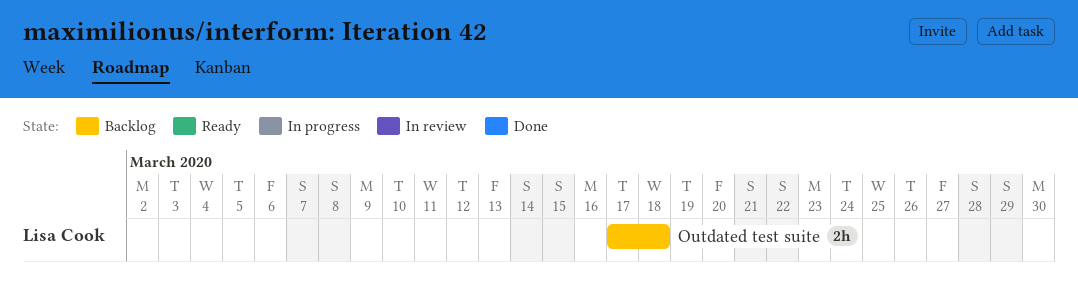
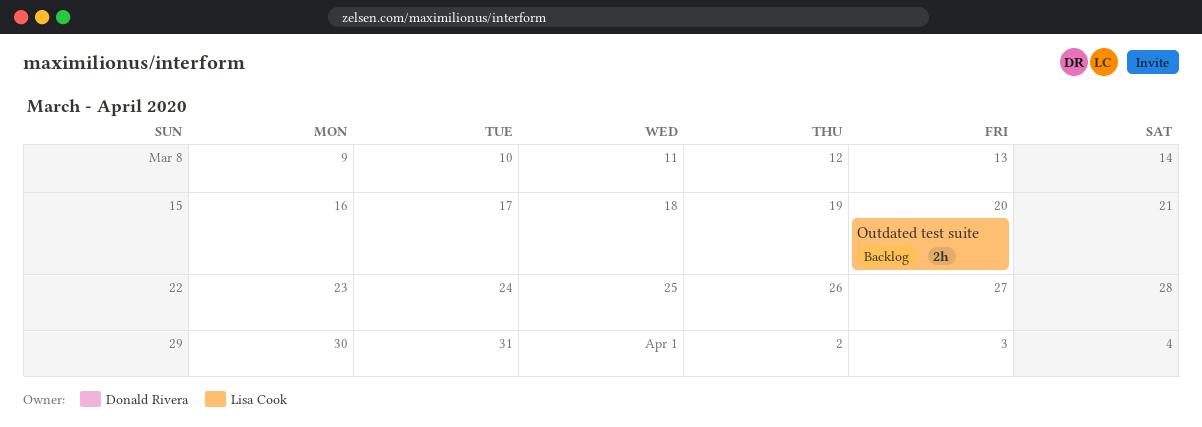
Outdated test suite, due: Mar 18 -> Mar 20

